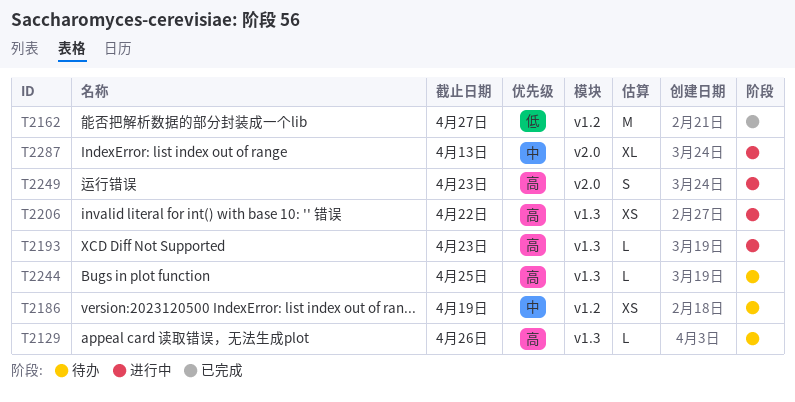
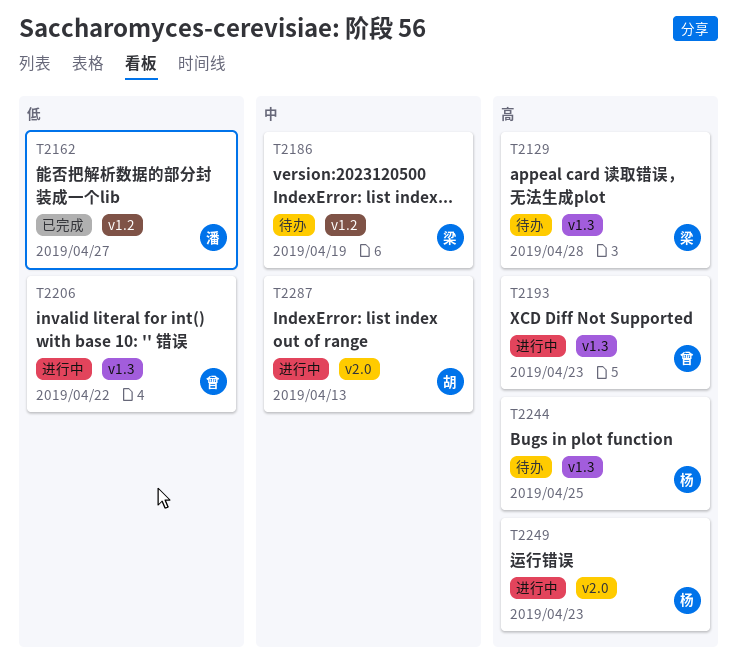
T2129, due: Apr 26 -> Apr 28
T2206, priority: 高 -> 低

